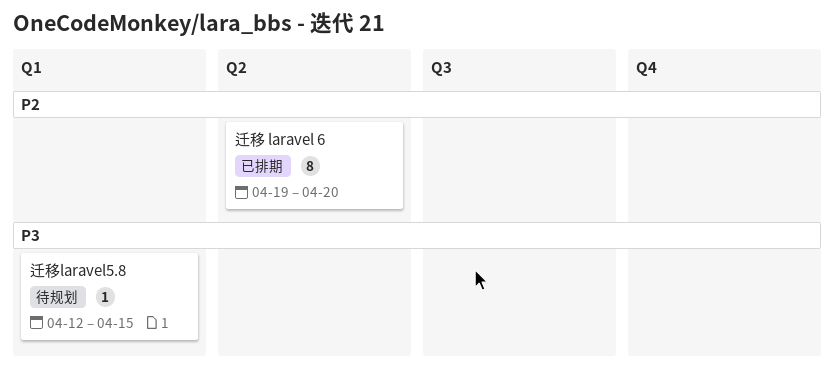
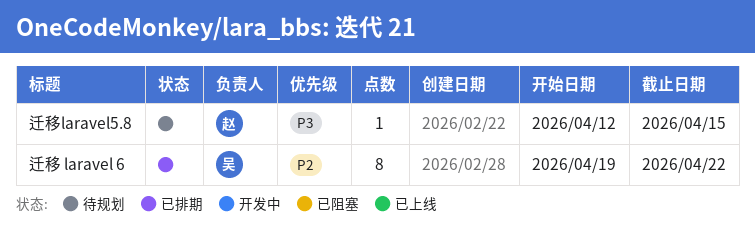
迁移 laravel 6, due: Apr 20 -> Apr 22

